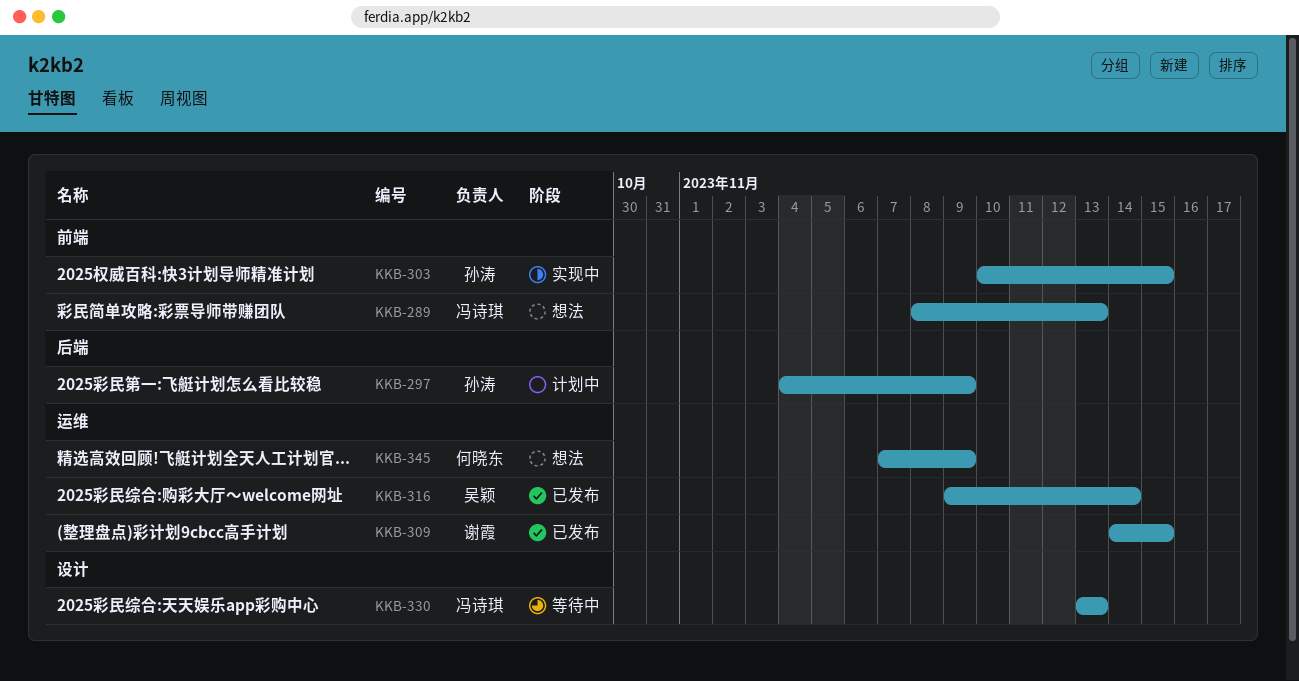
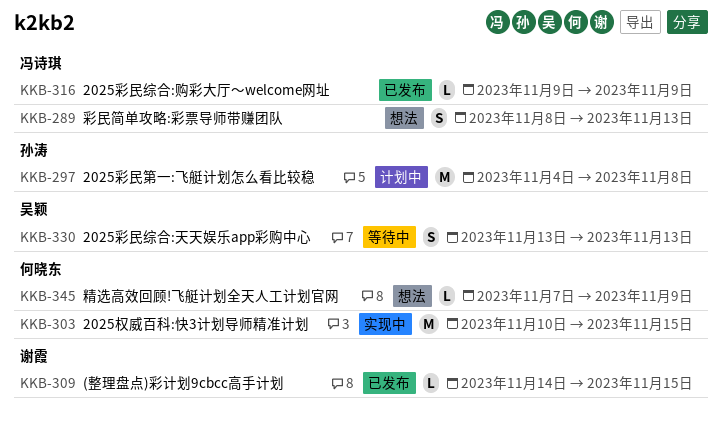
KKB-297, due: Nov 9 -> Nov 8
KKB-303, owner: 孙涛 -> 何晓东
KKB-316, owner: 吴颖 -> 冯诗琪
KKB-316, due: Nov 14 -> Nov 9
KKB-330, owner: 冯诗琪 -> 吴颖

